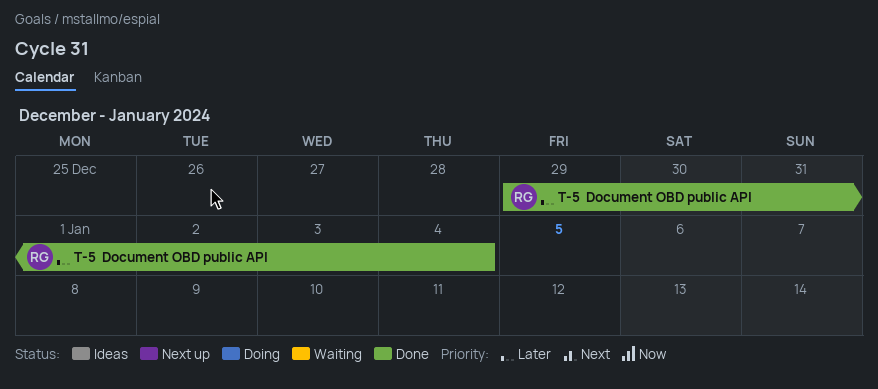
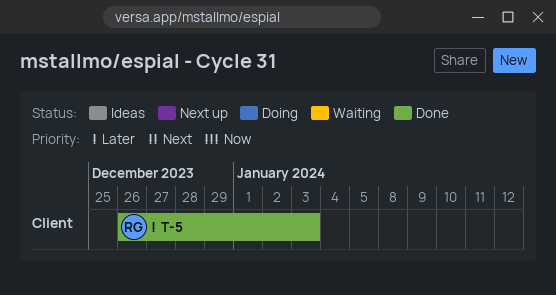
T-5, start: Dec 29 -> Dec 26
T-5, due: Jan 4 -> Jan 3

